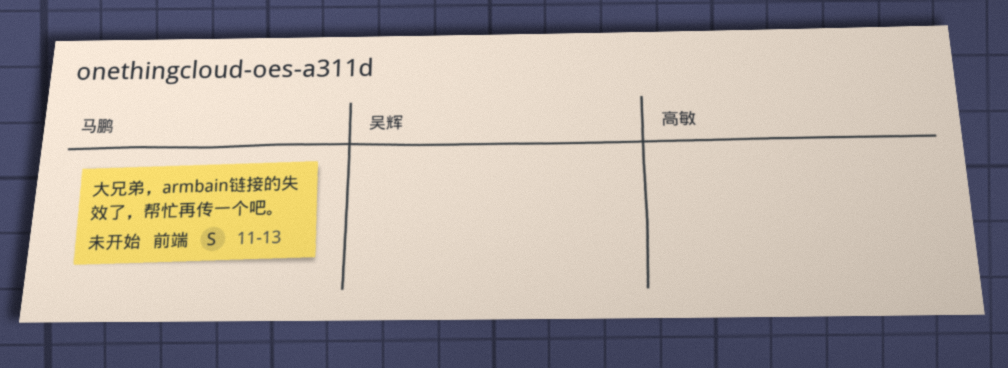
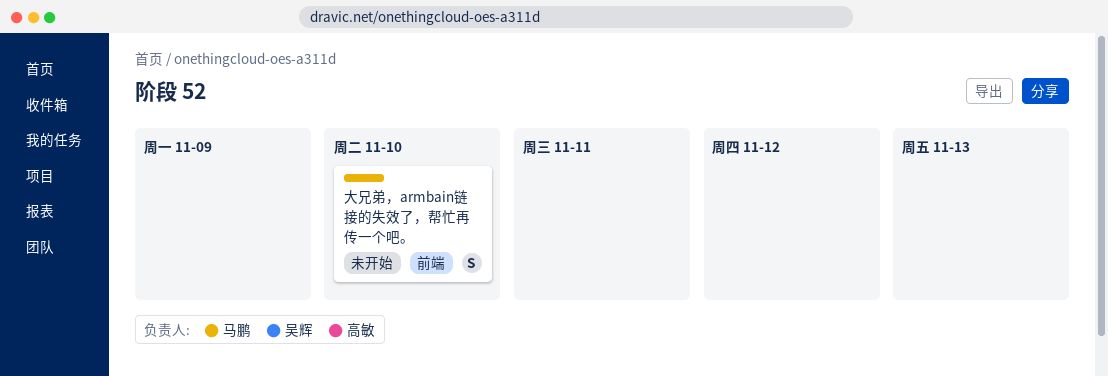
大兄弟，armbain链接的失效了，帮忙再传一个吧。, due: Nov 13 -> Nov 10

